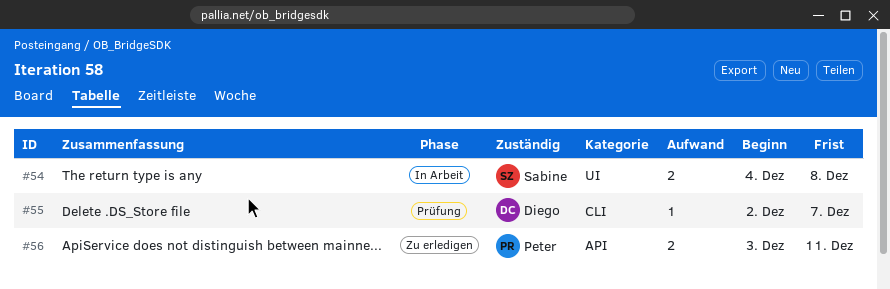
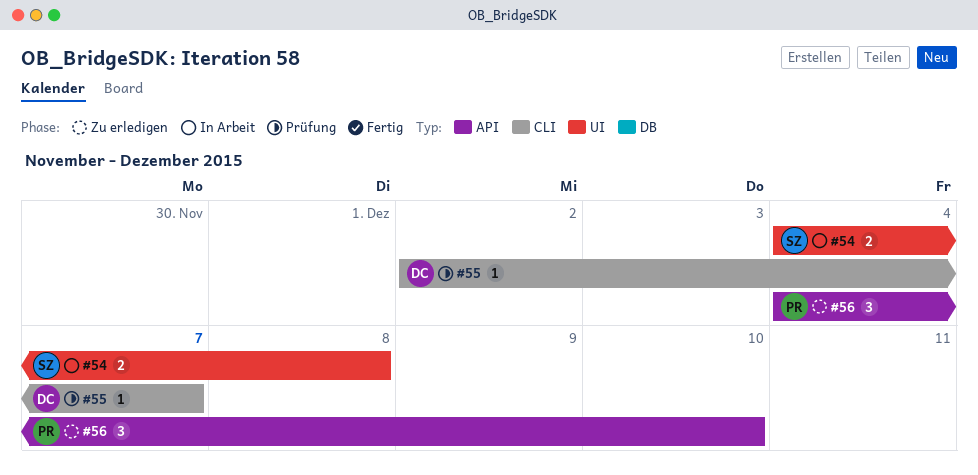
#56, estimate: 2 -> 3
#56, start: Dec 3 -> Dec 4
#56, due: Dec 11 -> Dec 10

